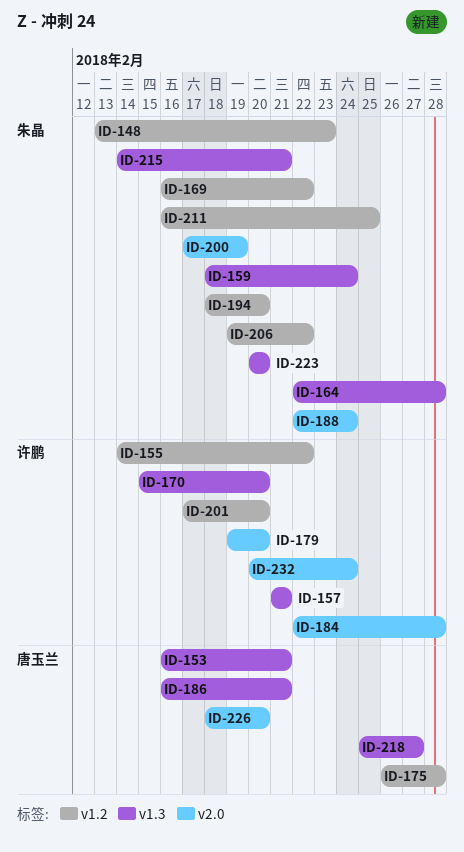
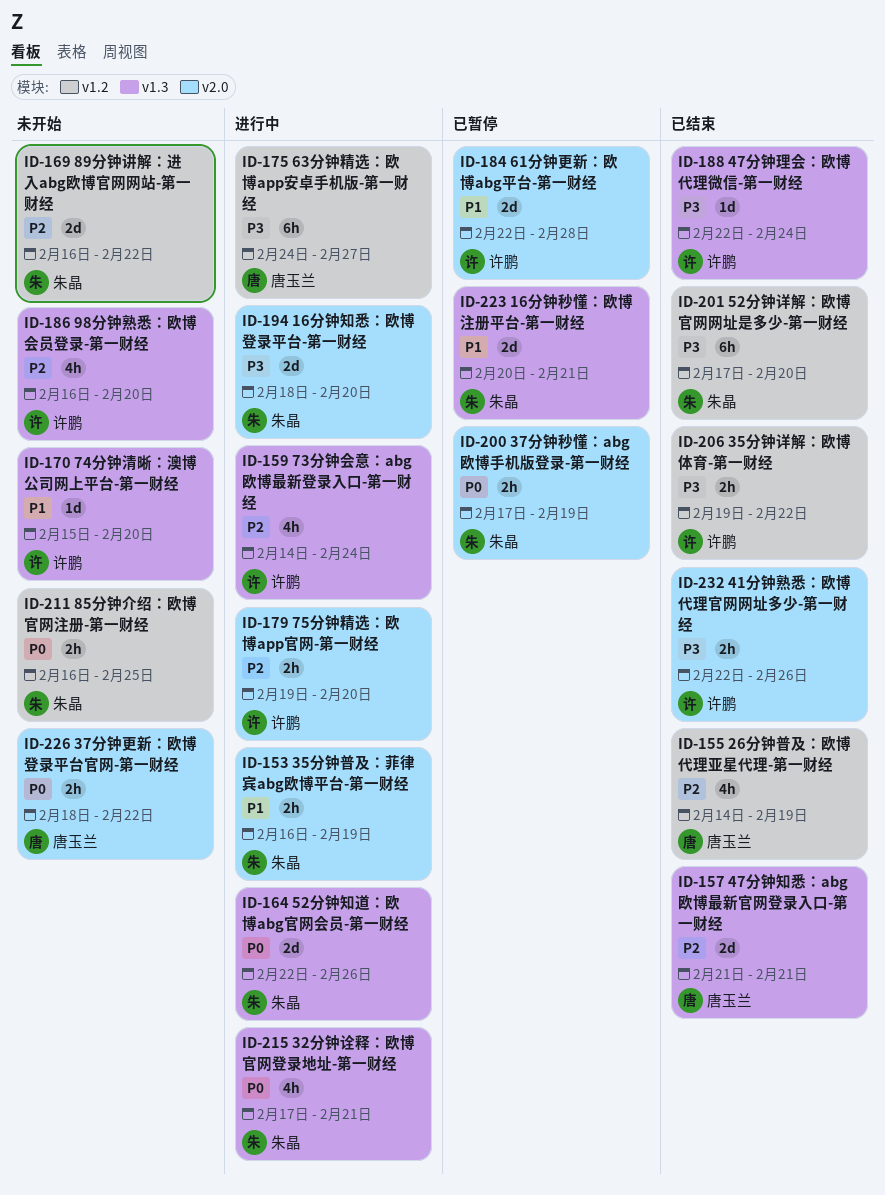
ID-148: present -> none
ID-153, owner: 唐玉兰 -> 朱晶
ID-153, label: v1.3 -> v2.0
ID-153, due: Feb 21 -> Feb 19
ID-155, owner: 许鹏 -> 唐玉兰
ID-155, due: Feb 22 -> Feb 19
ID-157, owner: 许鹏 -> 唐玉兰
ID-159, owner: 朱晶 -> 许鹏
ID-159, start: Feb 18 -> Feb 14
ID-164, due: Feb 28 -> Feb 26
ID-175, start: Feb 26 -> Feb 24
ID-175, due: Feb 28 -> Feb 27
ID-186, owner: 唐玉兰 -> 许鹏
ID-186, due: Feb 21 -> Feb 20
ID-188, owner: 朱晶 -> 许鹏
ID-188, label: v2.0 -> v1.3
ID-194, label: v1.2 -> v2.0
ID-201, owner: 许鹏 -> 朱晶
ID-206, owner: 朱晶 -> 许鹏
ID-215, start: Feb 14 -> Feb 17
ID-218: present -> none
ID-223, due: Feb 20 -> Feb 21
ID-226, due: Feb 20 -> Feb 22
ID-232, start: Feb 20 -> Feb 22
ID-232, due: Feb 24 -> Feb 26

